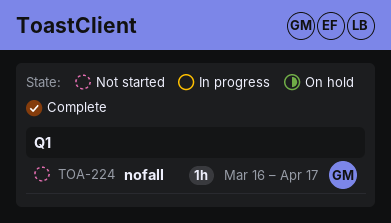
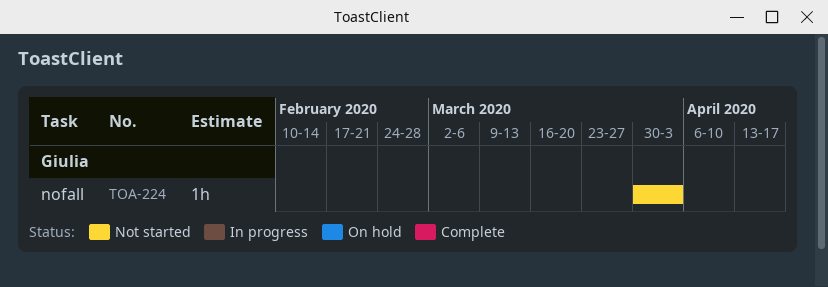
TOA-224, start: Mar 16 -> Mar 30
TOA-224, due: Apr 17 -> Apr 3

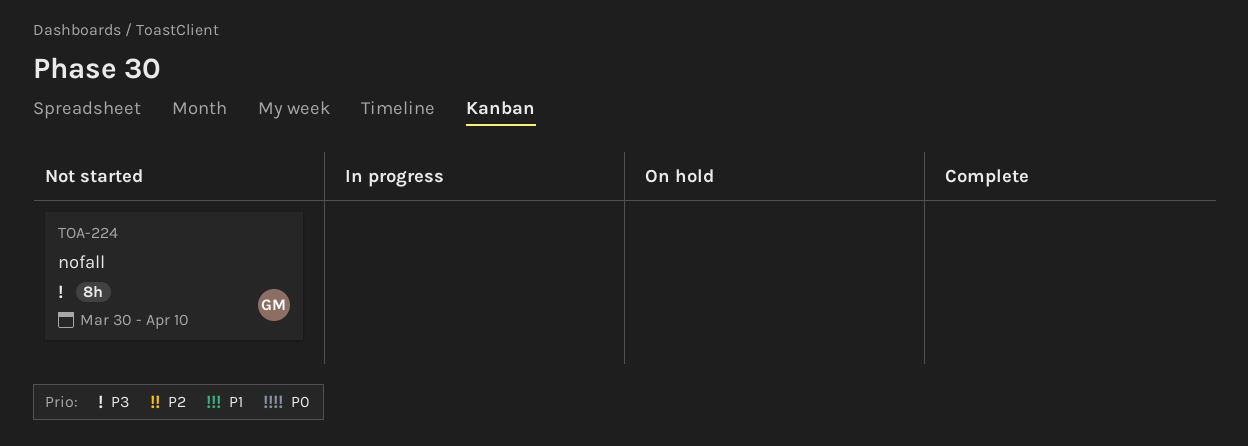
TOA-224, estimate: 1h -> 8h
TOA-224, due: Apr 3 -> Apr 10

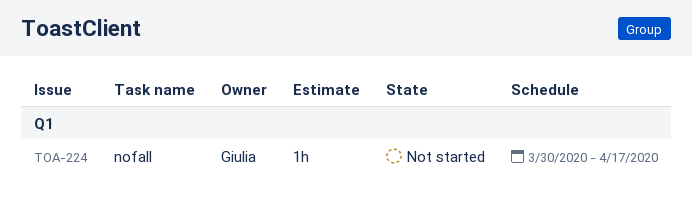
TOA-224, estimate: 8h -> 1h
TOA-224, due: Apr 10 -> Apr 17

